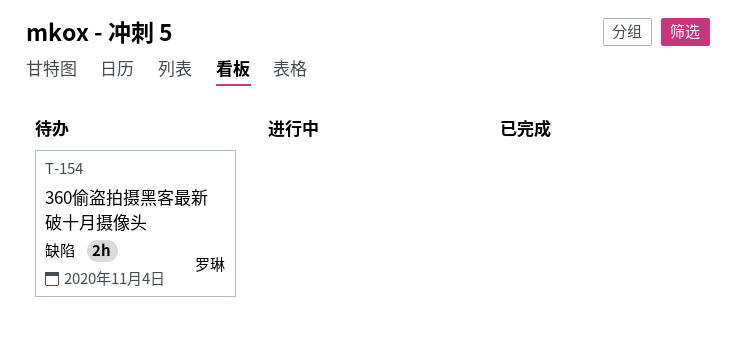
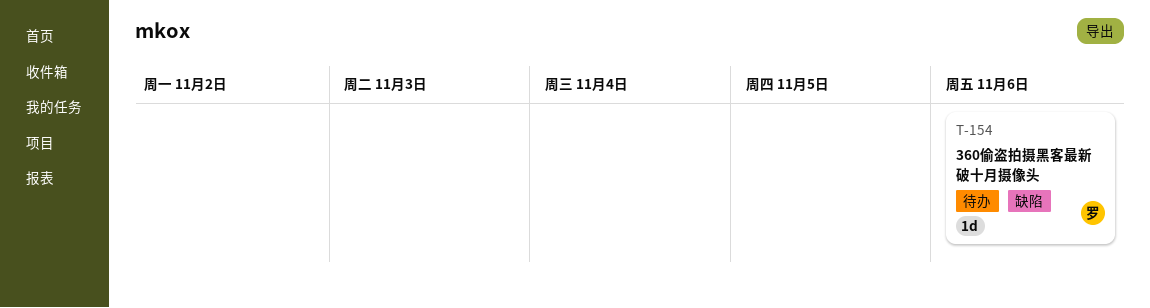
T-154, estimate: 2h -> 1d
T-154, due: Nov 4 -> Nov 6

